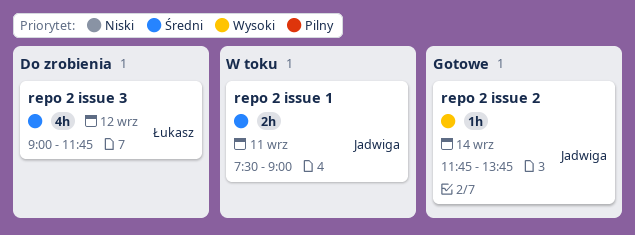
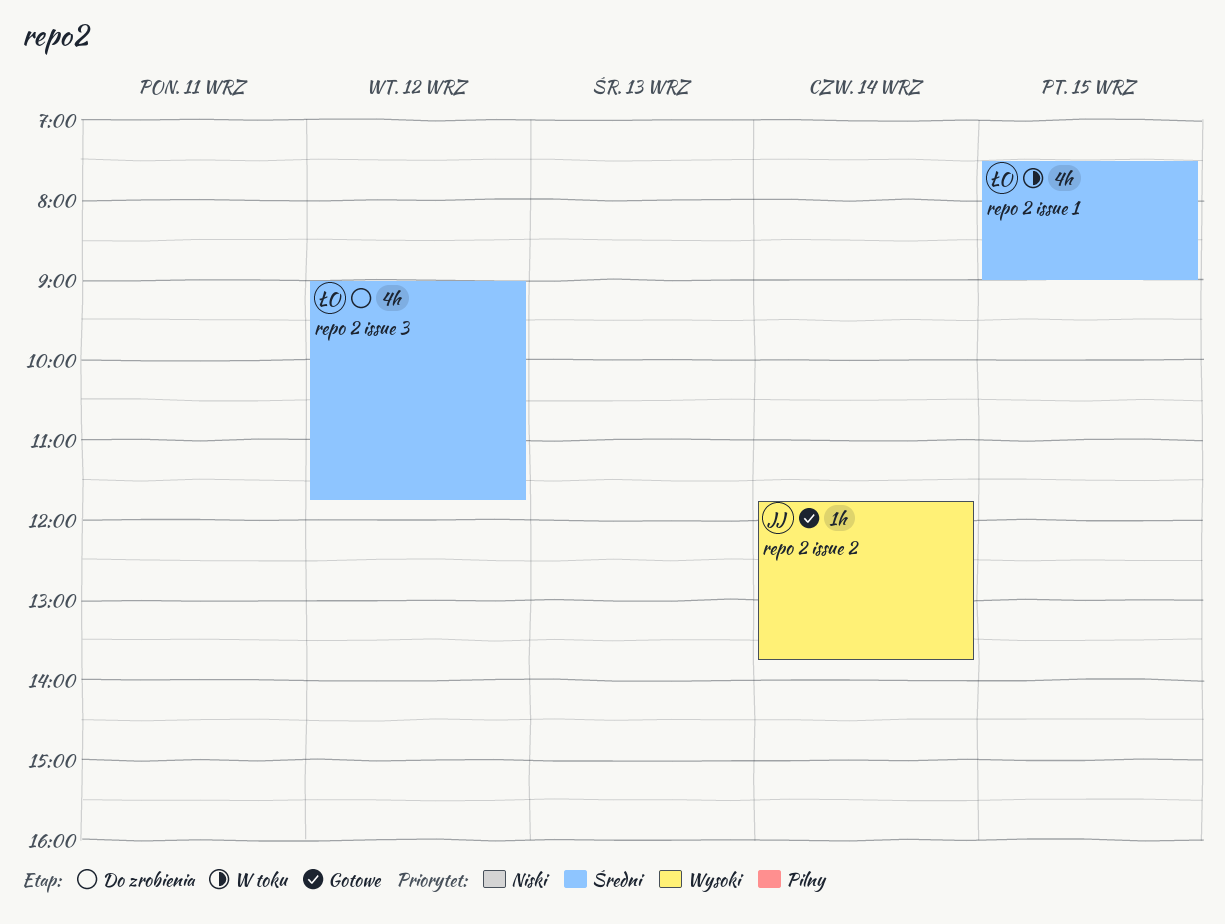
repo 2 issue 1, owner: Jadwiga -> Łukasz
repo 2 issue 1, estimate: 2h -> 4h
repo 2 issue 1, day: Sep 11 -> Sep 15

